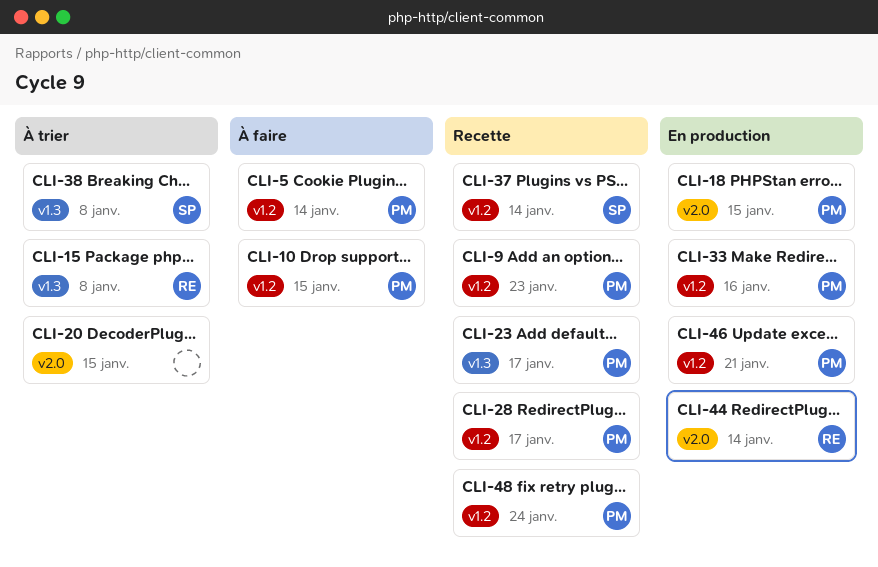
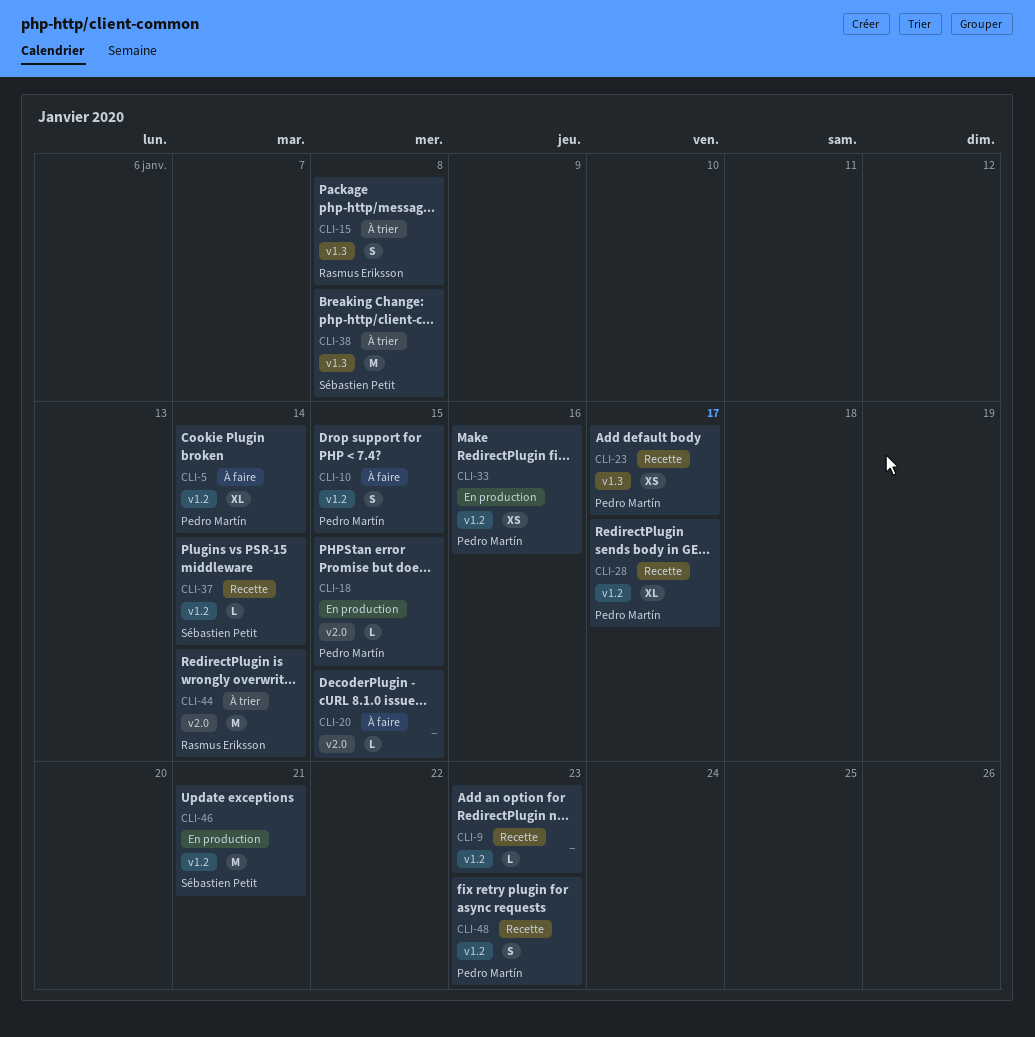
CLI-9, owner: Pedro Martín -> none
CLI-20, status: À trier -> À faire
CLI-44, status: En production -> À trier
CLI-46, owner: Pedro Martín -> Sébastien Petit
CLI-48, due: Jan 24 -> Jan 23

